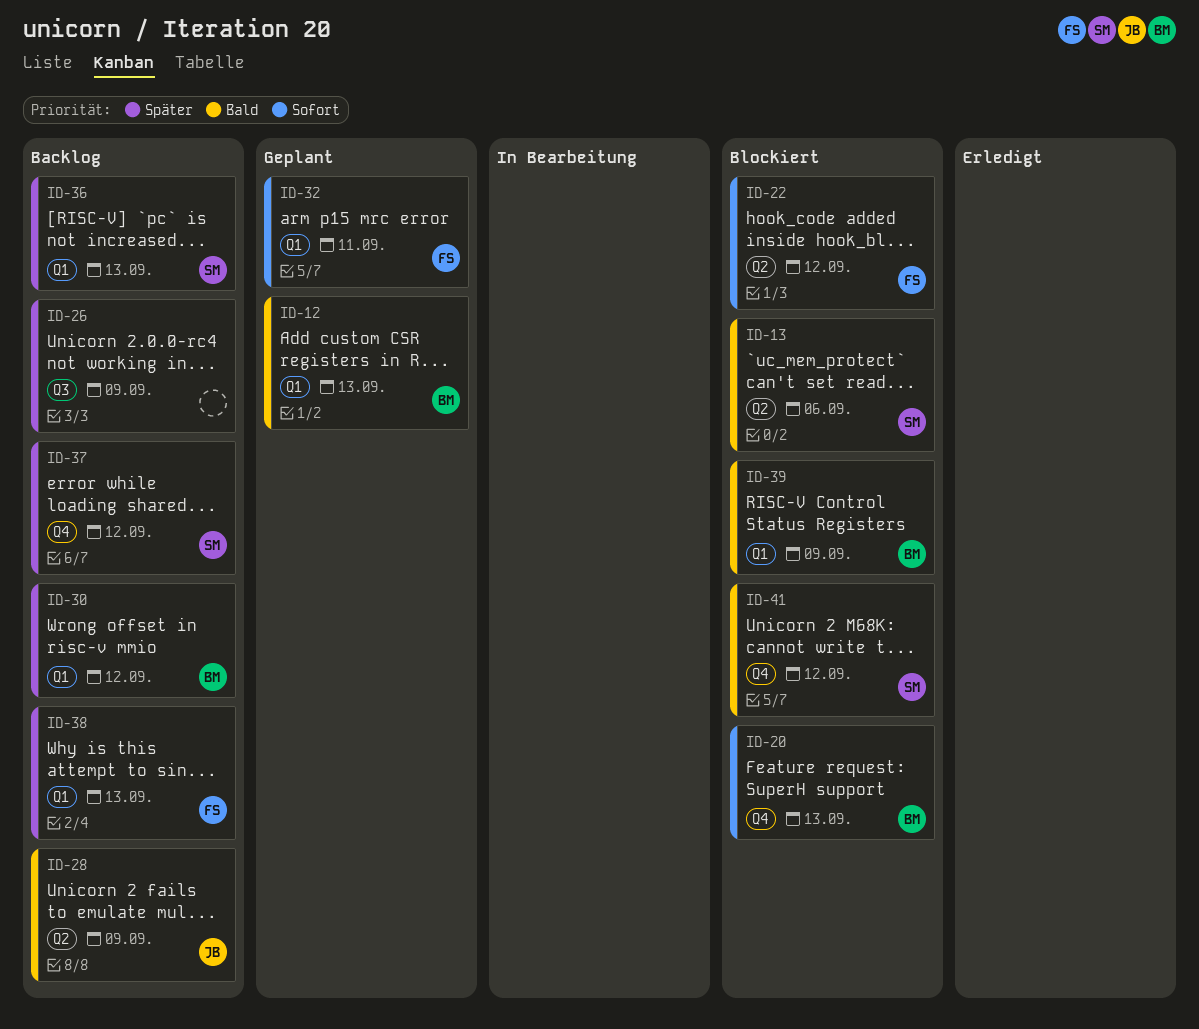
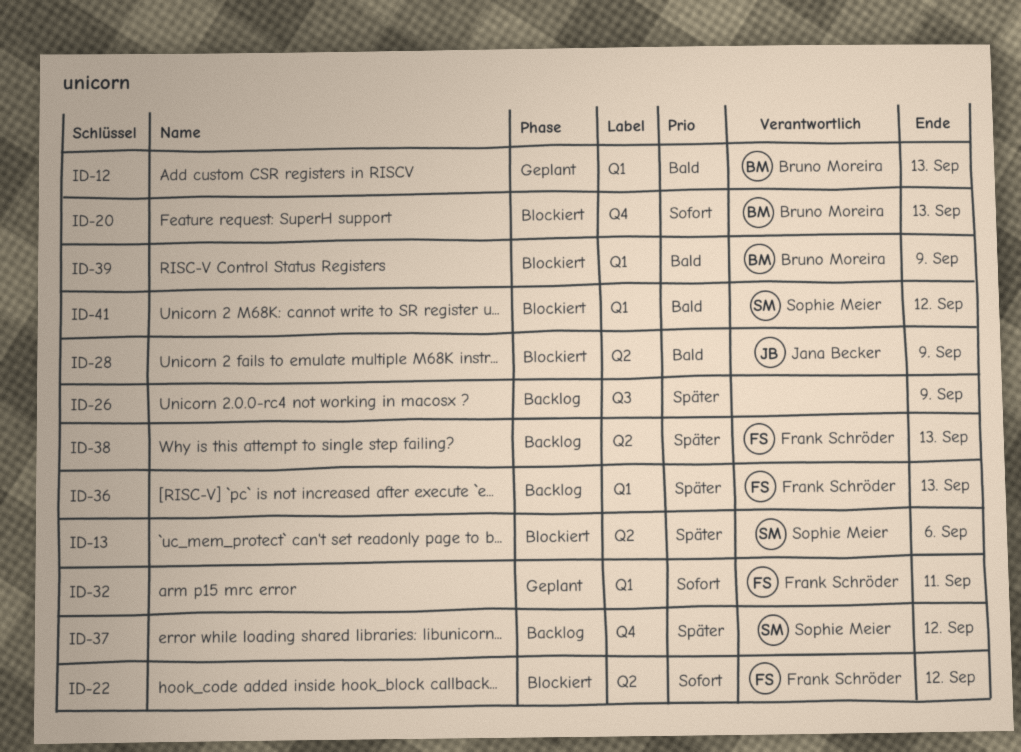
ID-13, priority: Bald -> Später
ID-28, status: Backlog -> Blockiert
ID-30: present -> none
ID-36, owner: Sophie Meier -> Frank Schröder
ID-38, label: Q1 -> Q2
ID-41, label: Q4 -> Q1

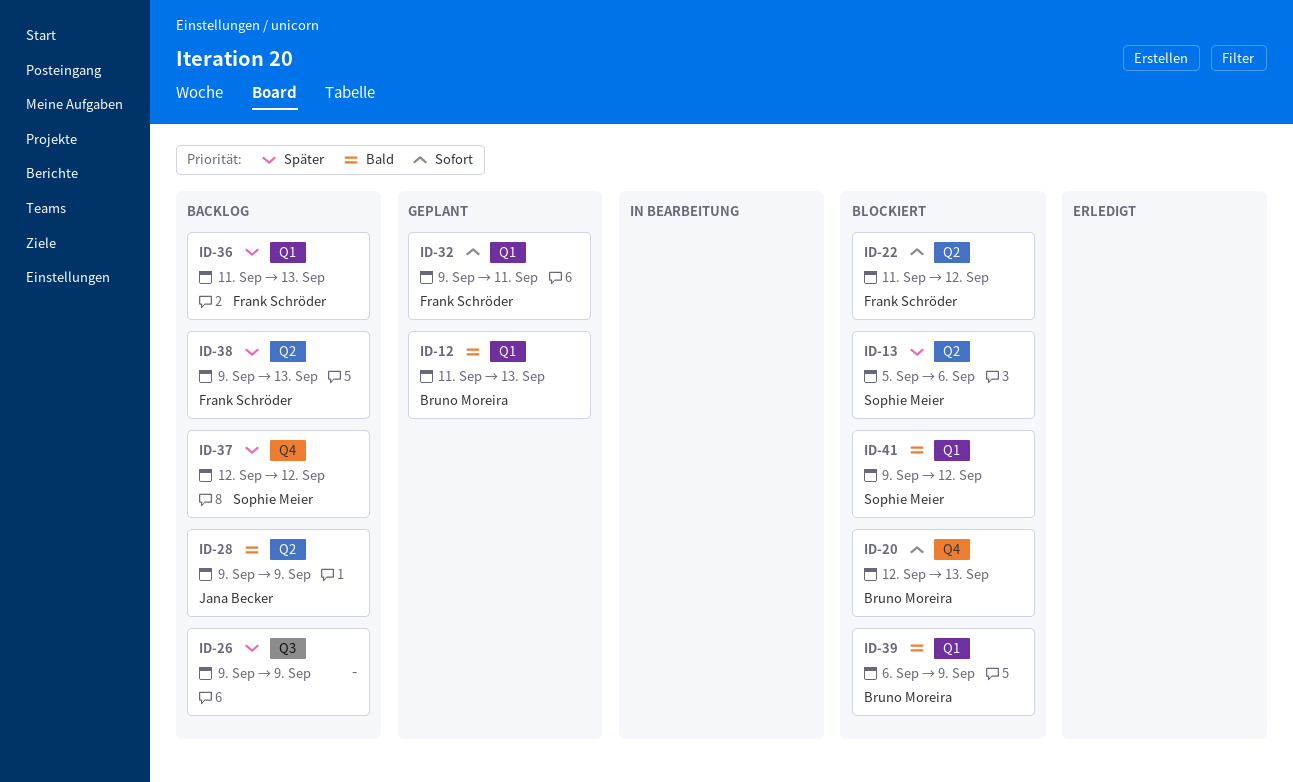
ID-28, status: Blockiert -> Backlog

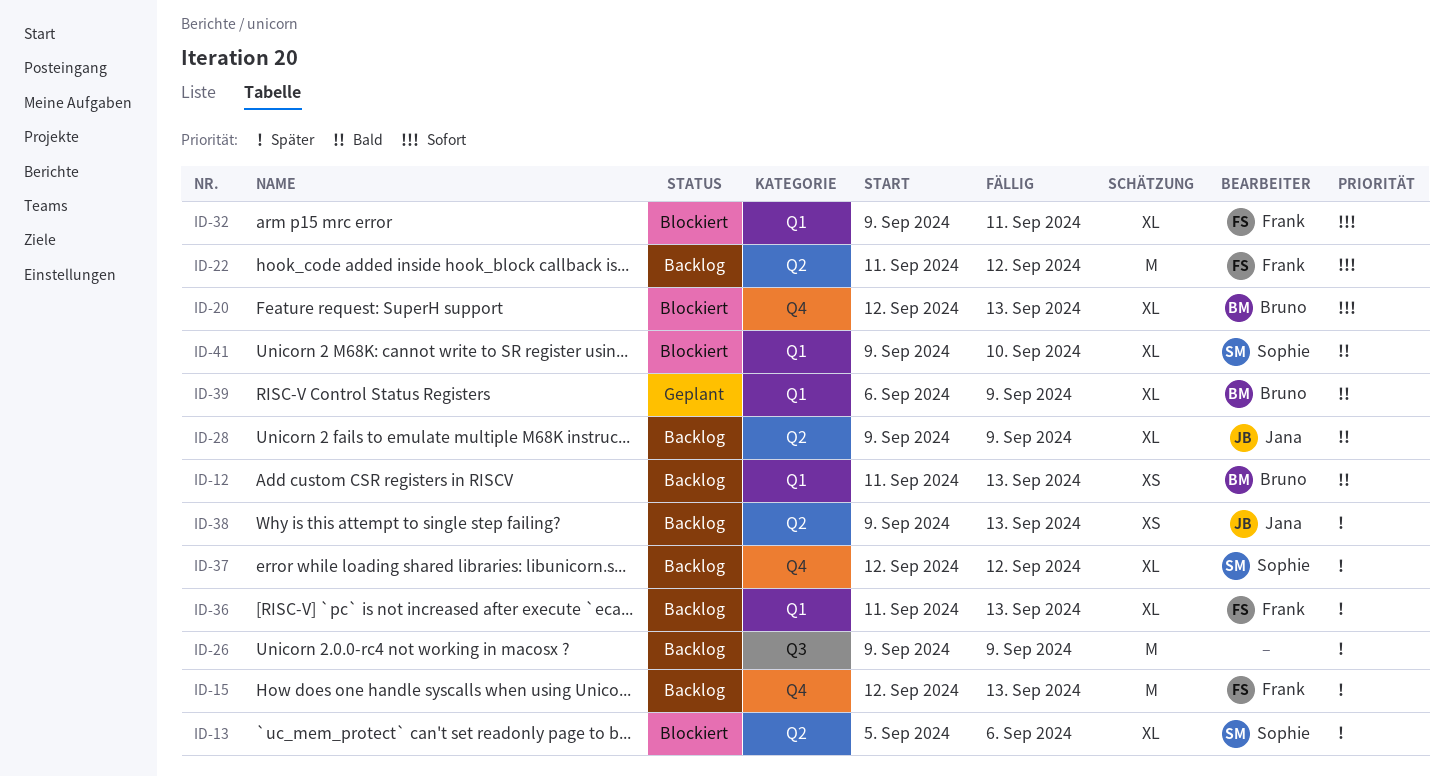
ID-12, status: Geplant -> Backlog
ID-15: none -> present
ID-22, status: Blockiert -> Backlog
ID-32, status: Geplant -> Blockiert
ID-38, owner: Frank Schröder -> Jana Becker
ID-39, status: Blockiert -> Geplant
ID-41, due: Sep 12 -> Sep 10

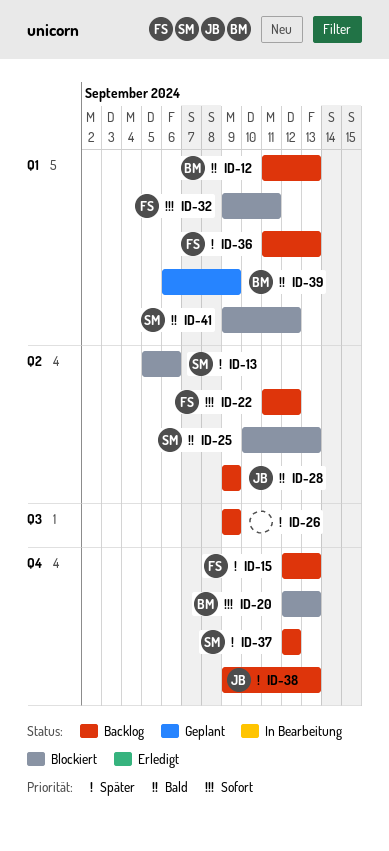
ID-25: none -> present
ID-38, label: Q2 -> Q4
ID-41, due: Sep 10 -> Sep 12

